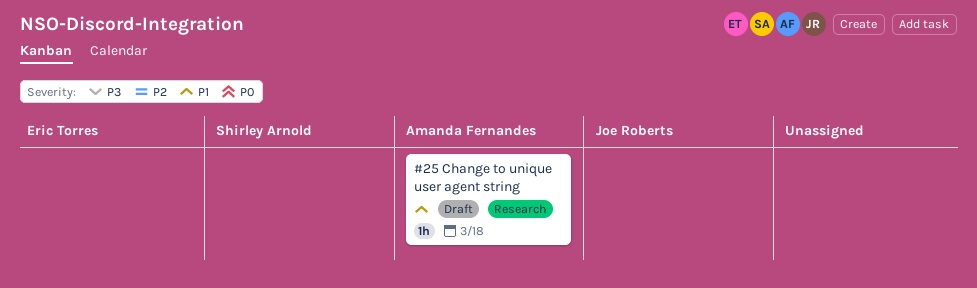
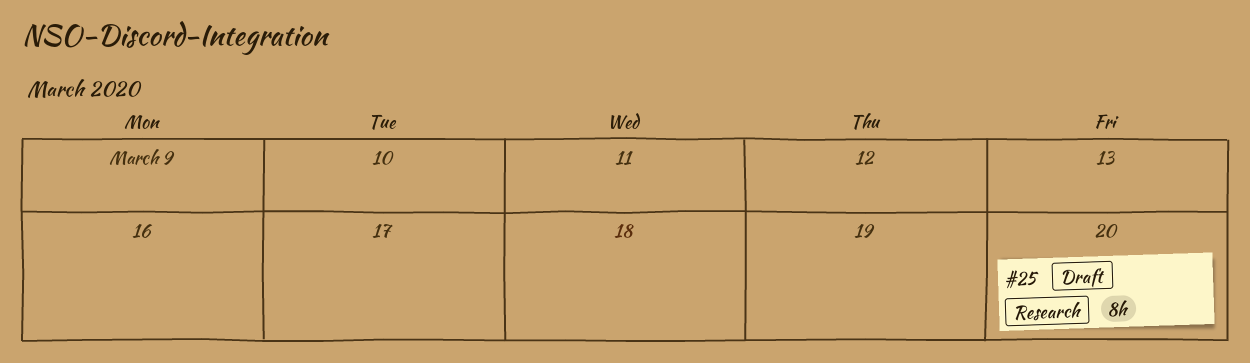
#25, estimate: 1h -> 8h
#25, due: Mar 18 -> Mar 20

